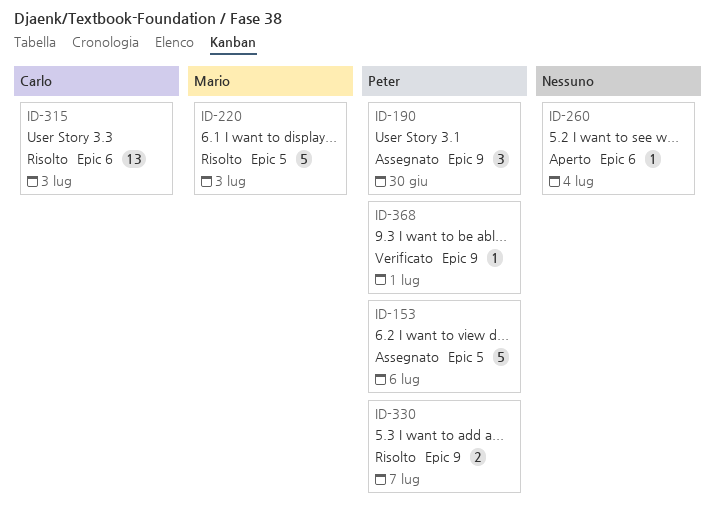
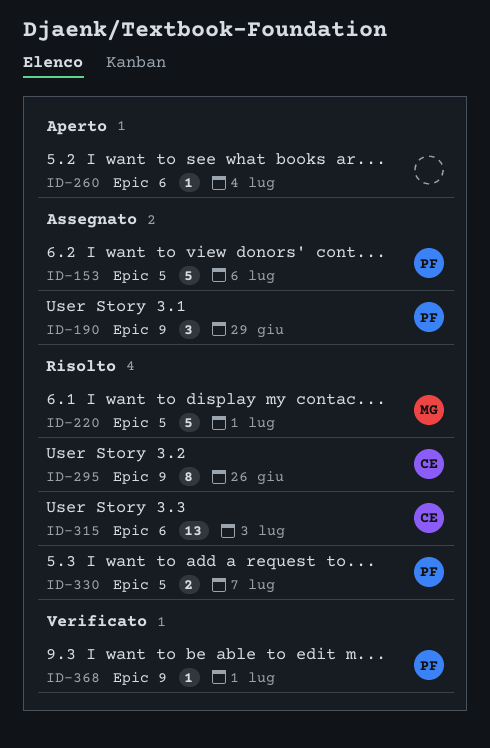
ID-190, due: Jun 30 -> Jun 29
ID-220, due: Jul 3 -> Jul 1
ID-295: none -> present
ID-330, label: Epic 9 -> Epic 5

